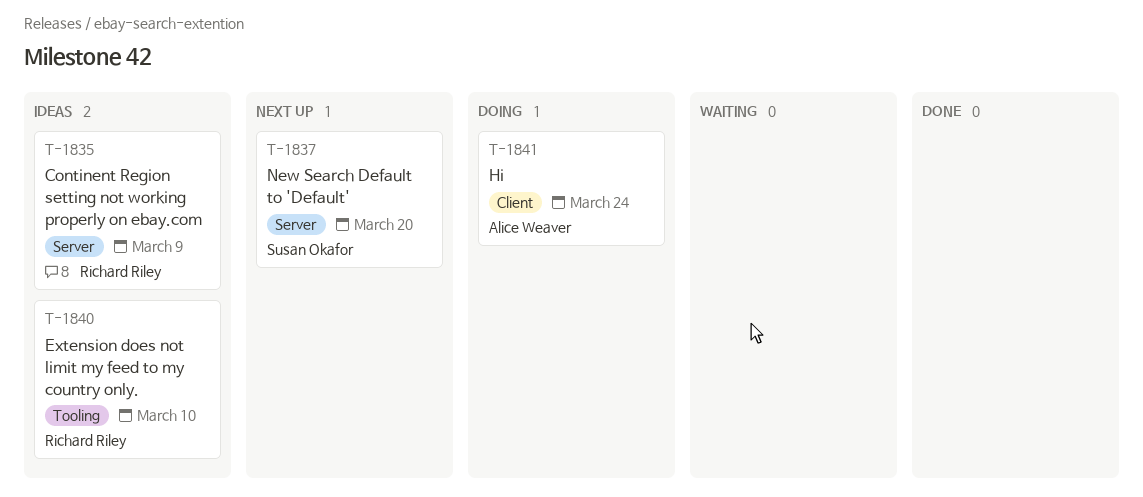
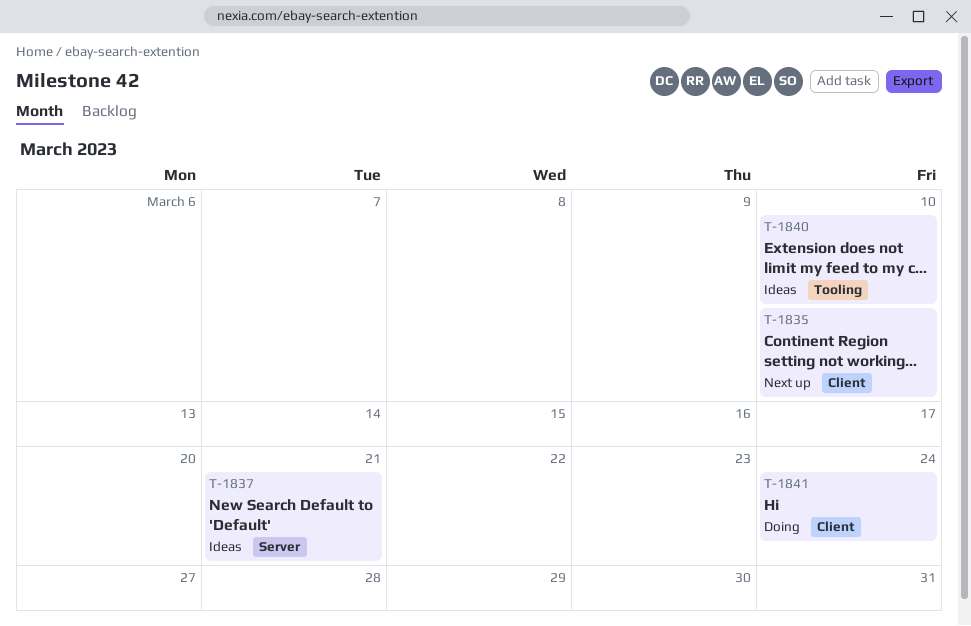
T-1835, status: Ideas -> Next up
T-1835, label: Server -> Client
T-1835, due: Mar 9 -> Mar 10
T-1837, status: Next up -> Ideas
T-1837, due: Mar 20 -> Mar 21

